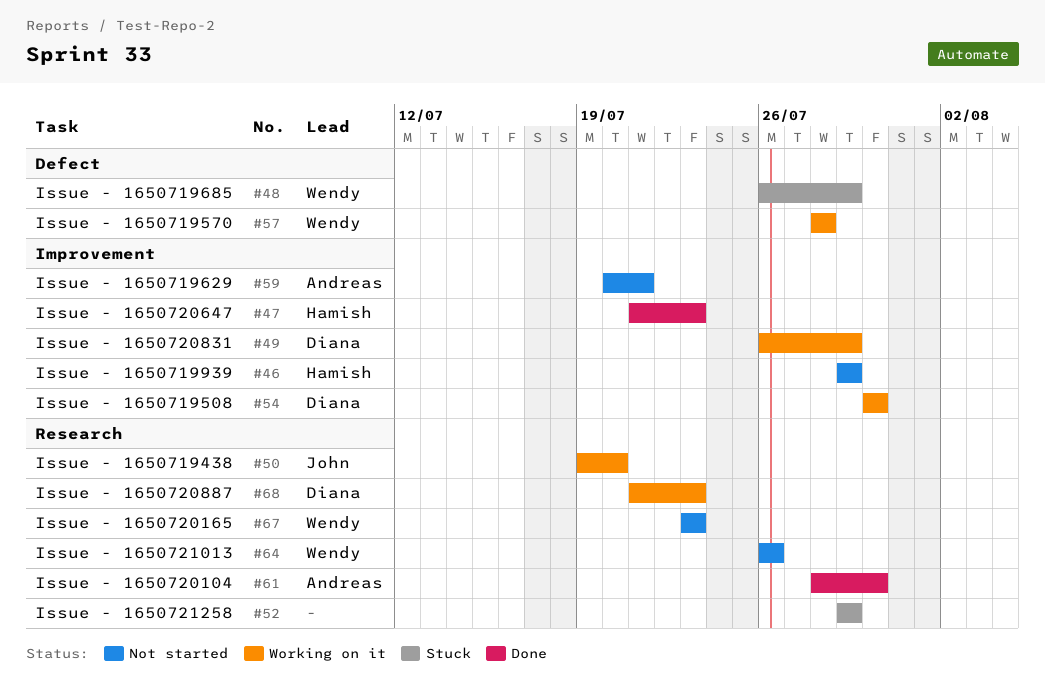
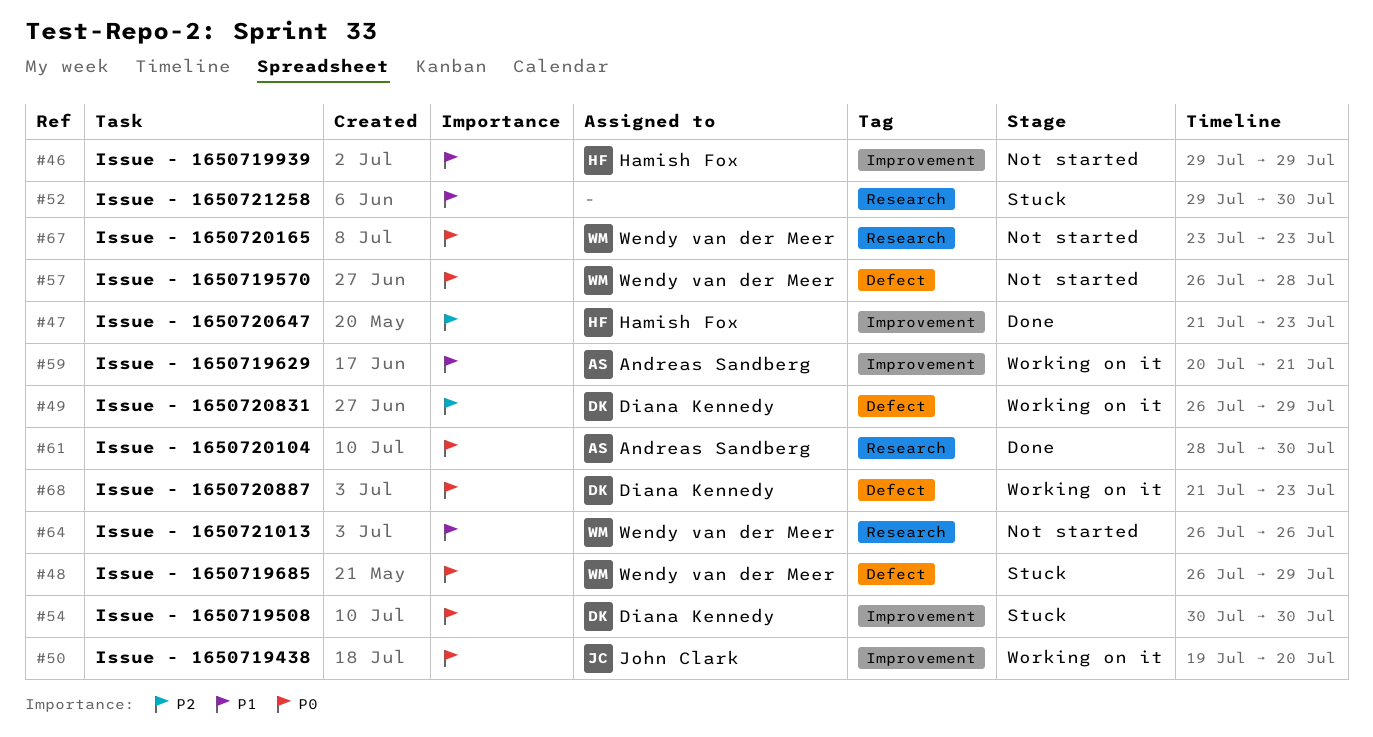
#49, label: Improvement -> Defect
#50, label: Research -> Improvement
#52, due: Jul 29 -> Jul 30
#54, status: Working on it -> Stuck
#57, status: Working on it -> Not started
#57, start: Jul 28 -> Jul 26
#59, status: Not started -> Working on it
#68, label: Research -> Defect

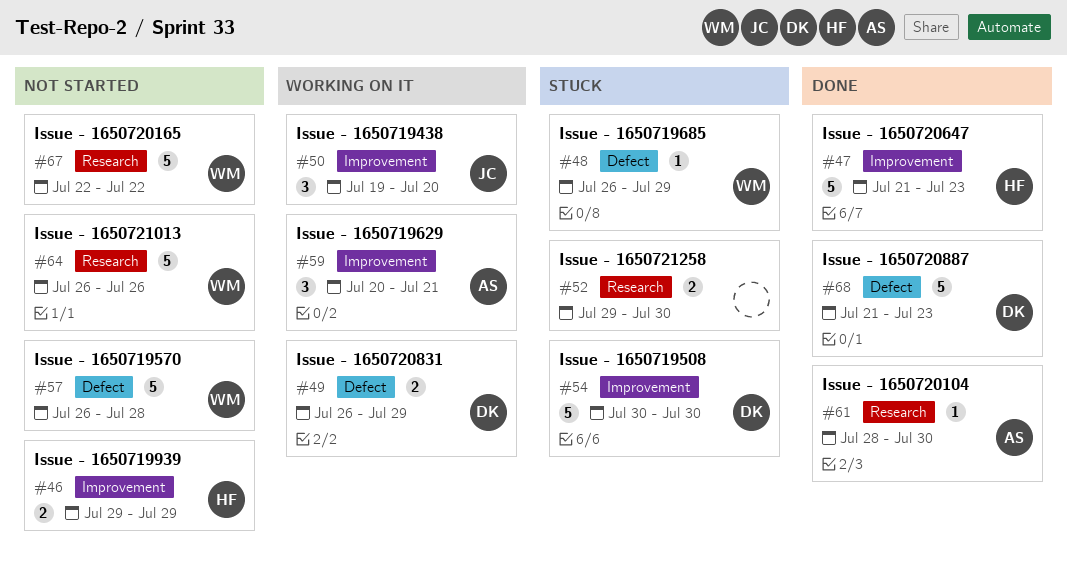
#67, start: Jul 23 -> Jul 22
#67, due: Jul 23 -> Jul 22
#68, status: Working on it -> Done

